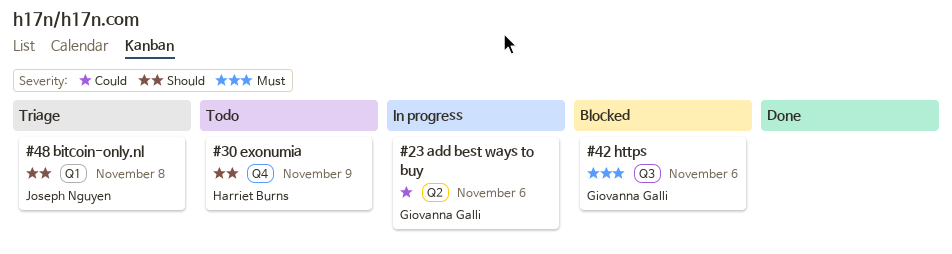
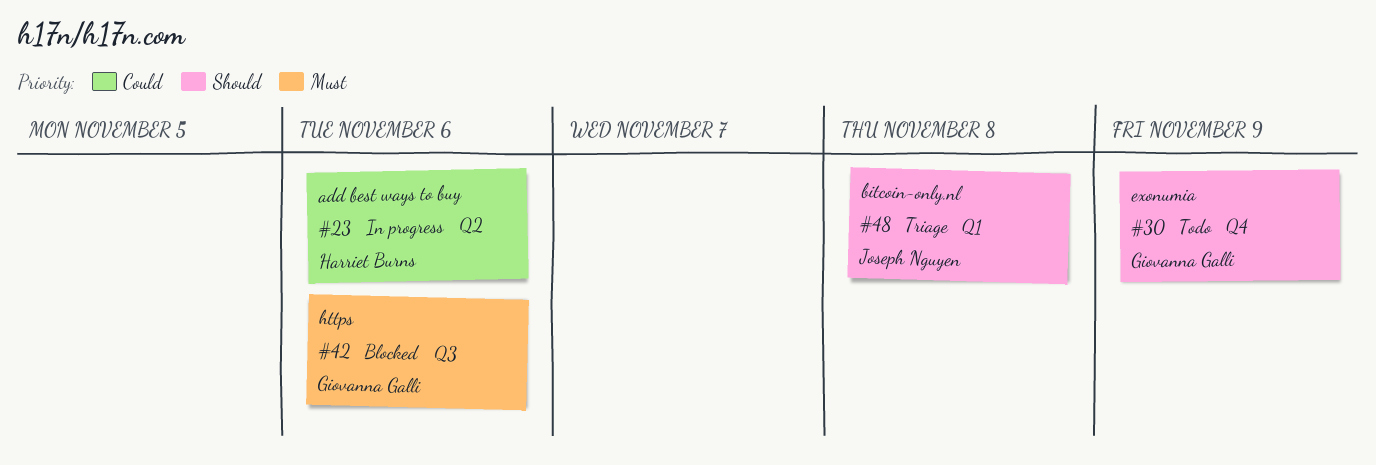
#23, owner: Giovanna Galli -> Harriet Burns
#30, owner: Harriet Burns -> Giovanna Galli

